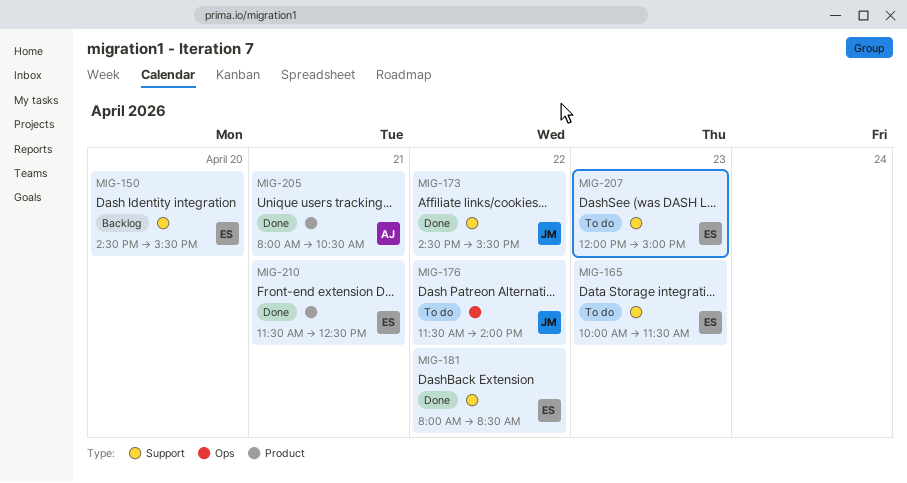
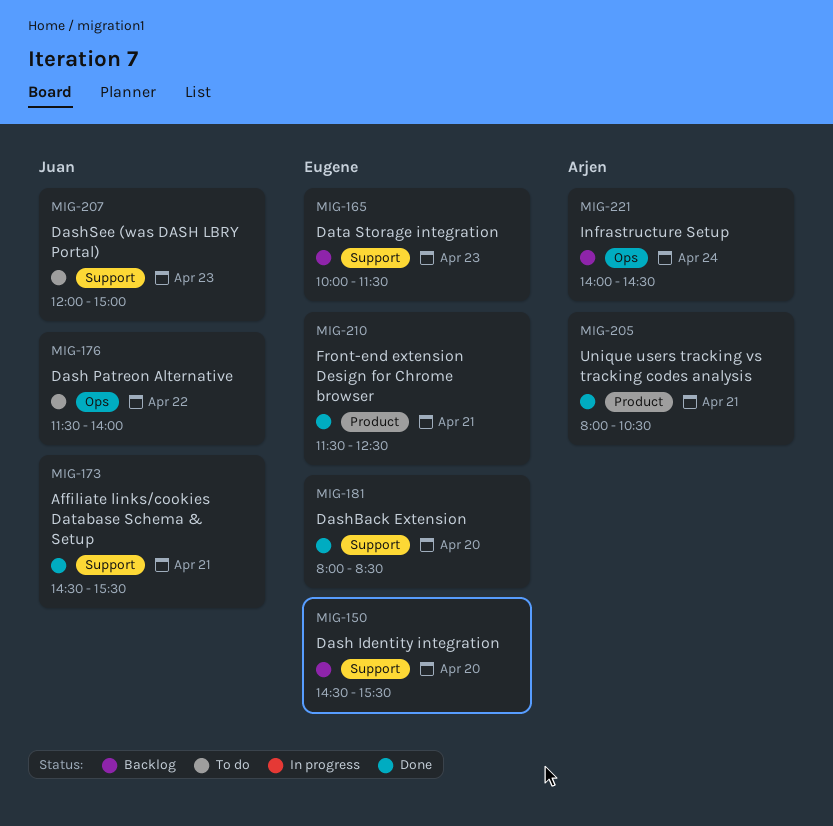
MIG-165, status: To do -> Backlog
MIG-173, day: Apr 22 -> Apr 21
MIG-181, day: Apr 22 -> Apr 20
MIG-207, owner: Eugene -> Juan
MIG-221: none -> present

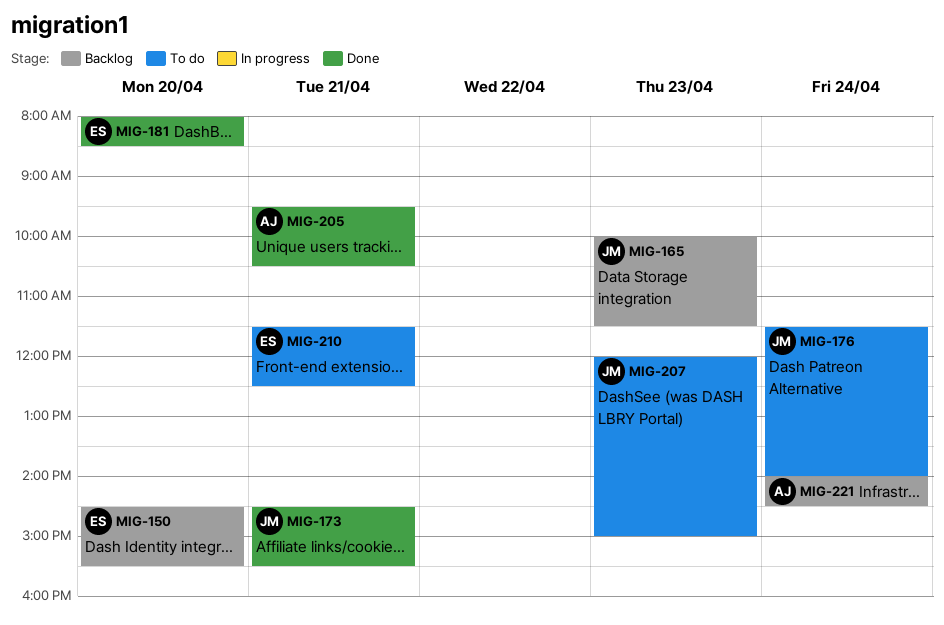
MIG-165, owner: Eugene -> Juan
MIG-176, day: Apr 22 -> Apr 24
MIG-205, begins: 08:00 -> 09:30
MIG-210, status: Done -> To do

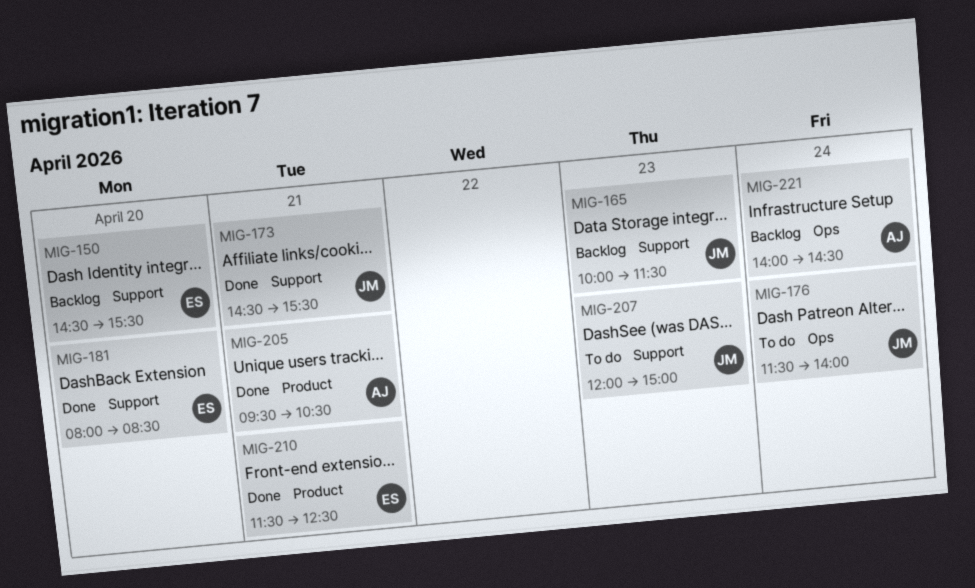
MIG-210, status: To do -> Done

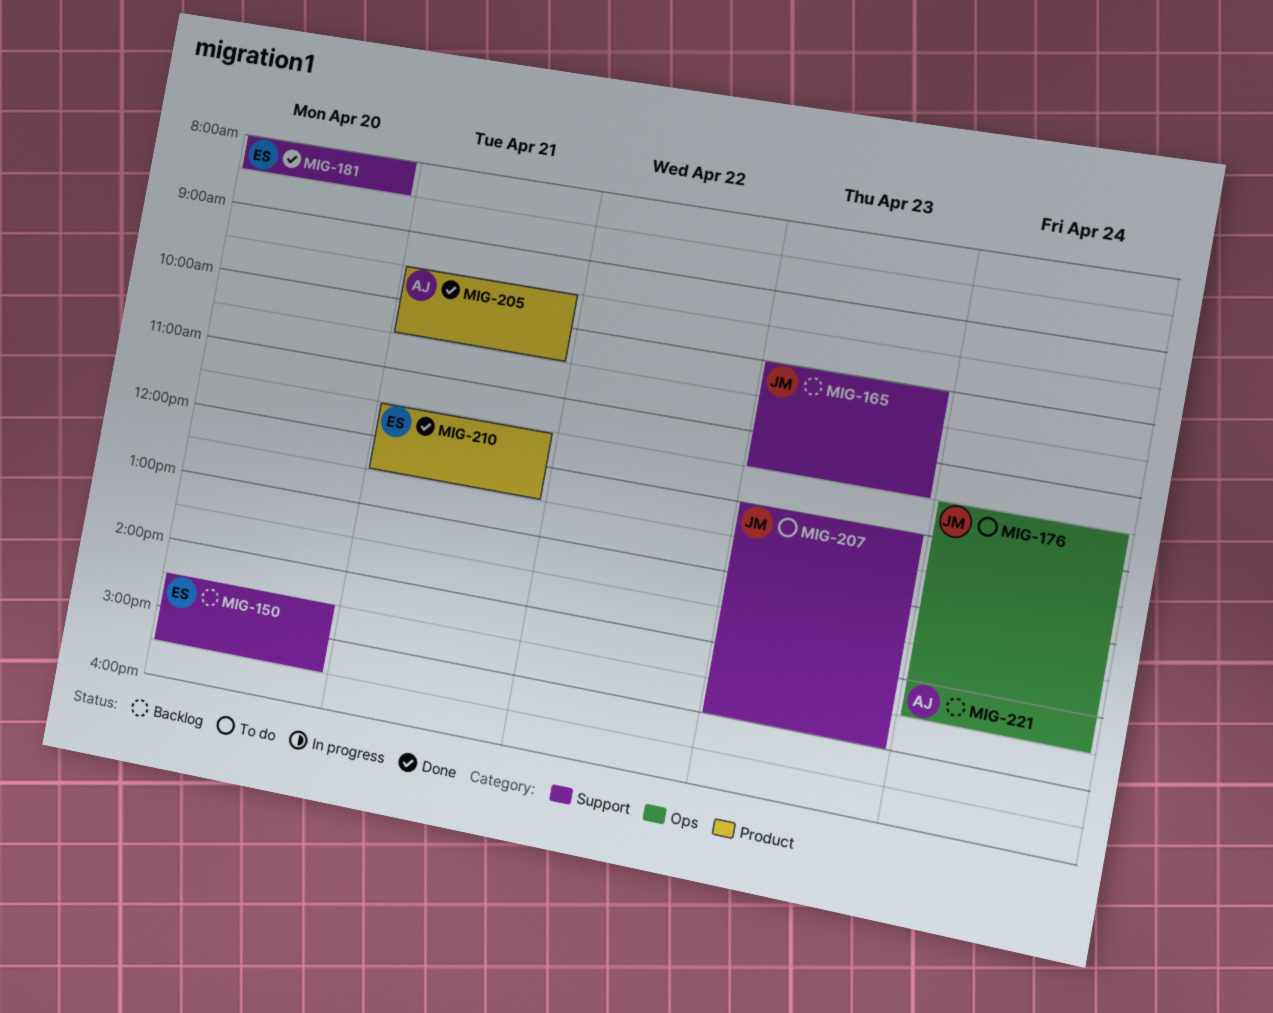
MIG-173: present -> none

